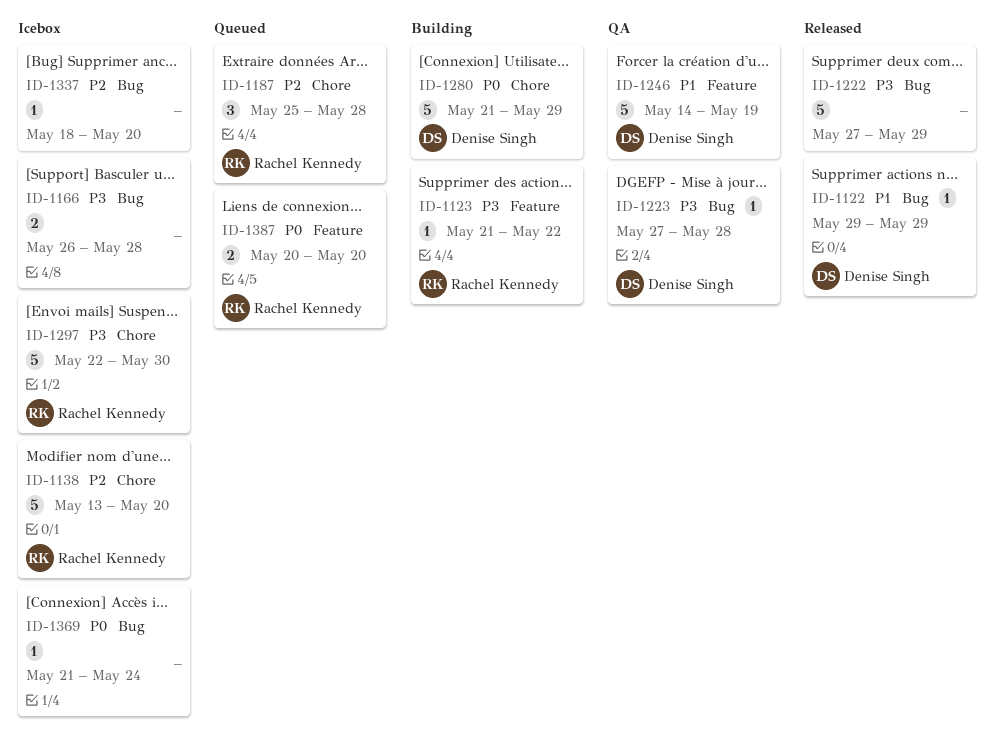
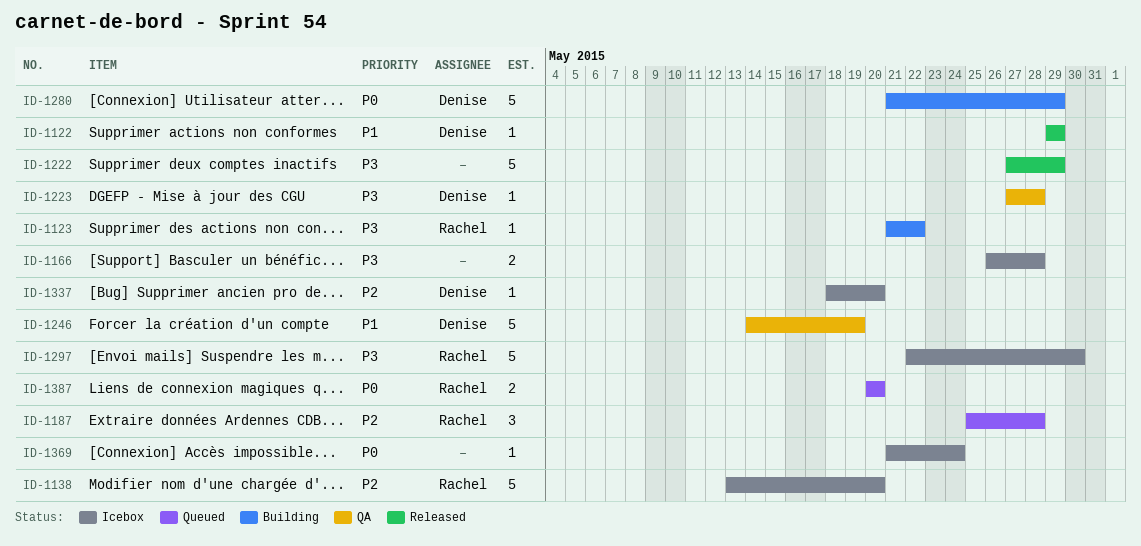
ID-1337, owner: none -> Denise Singh

